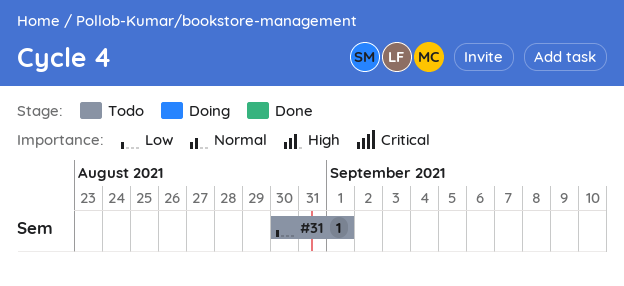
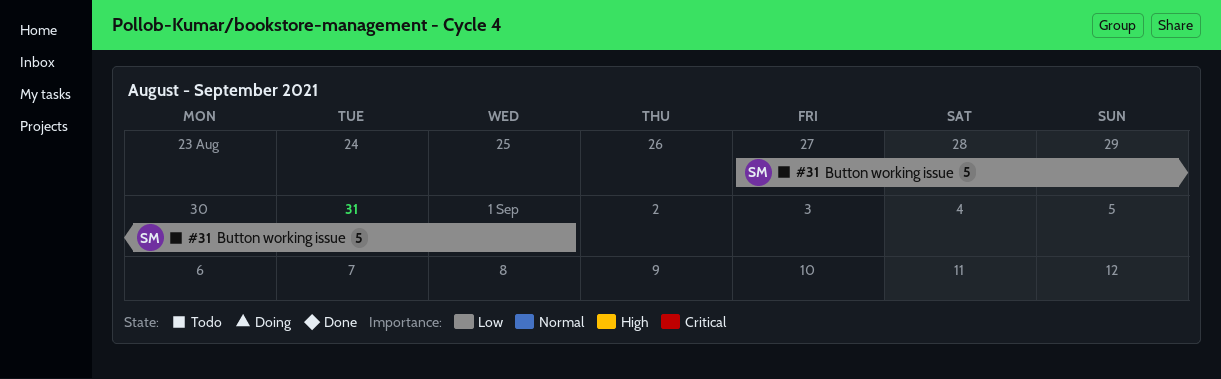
#31, estimate: 1 -> 5
#31, start: Aug 30 -> Aug 27

